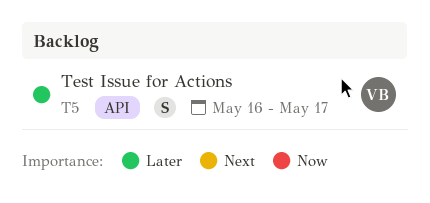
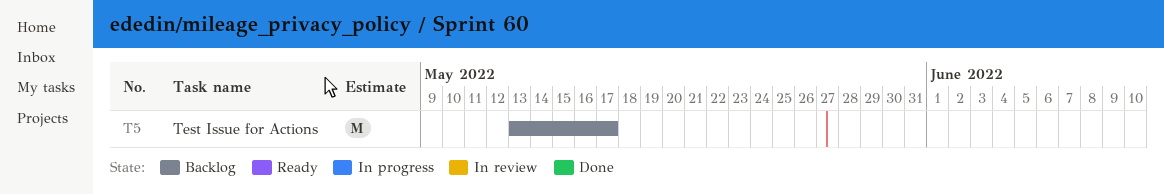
T5, estimate: S -> M
T5, start: May 16 -> May 13

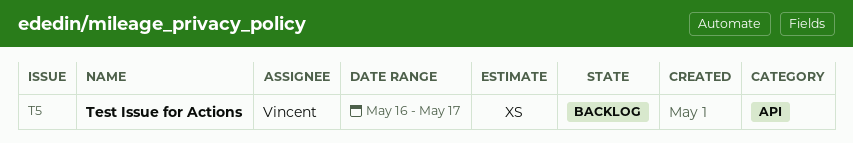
T5, estimate: M -> XS
T5, start: May 13 -> May 16

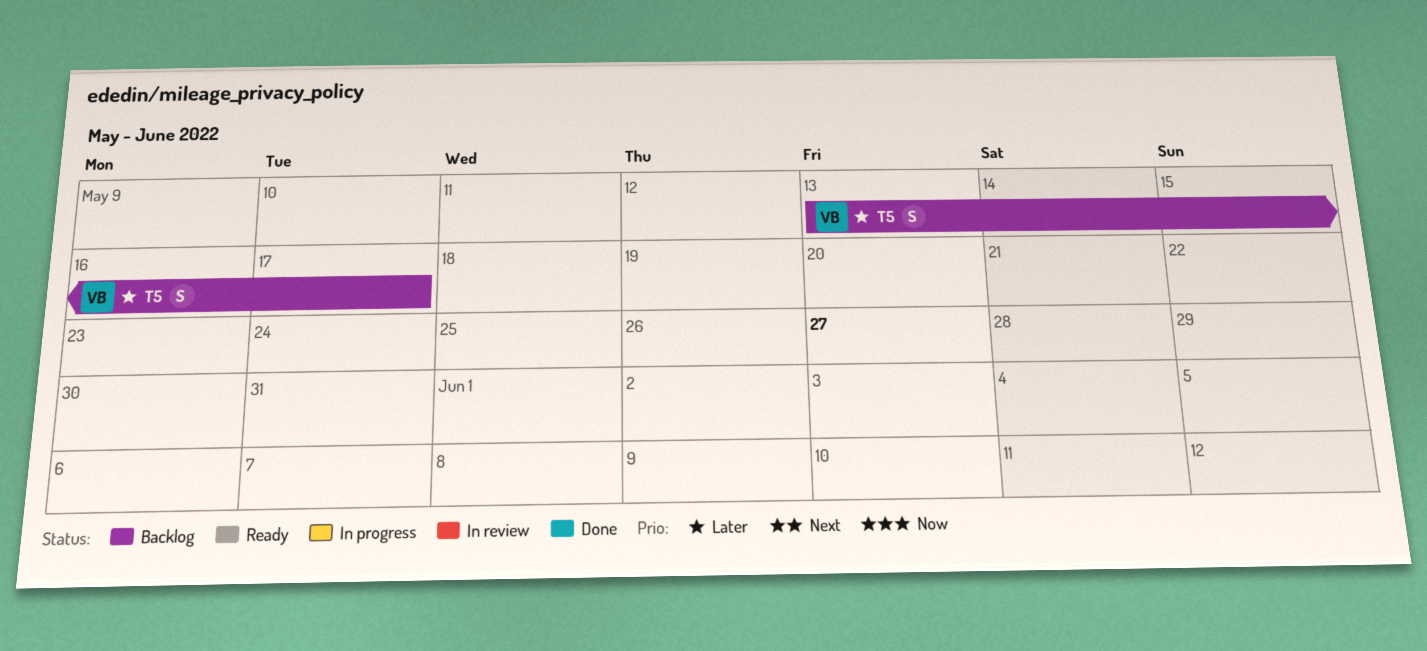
T5, estimate: XS -> S
T5, start: May 16 -> May 13

